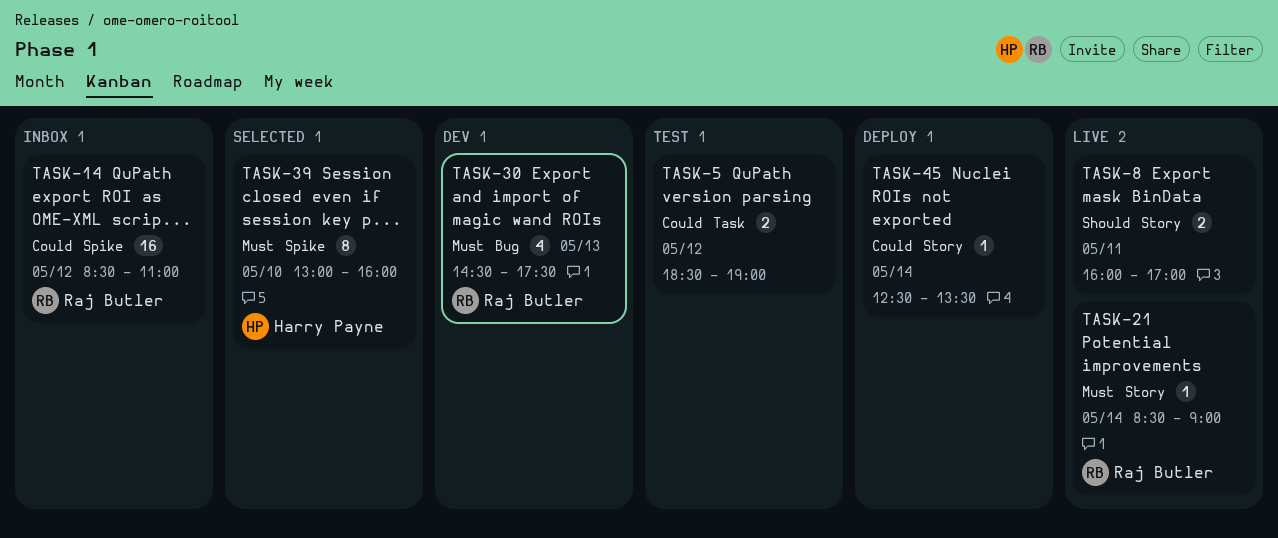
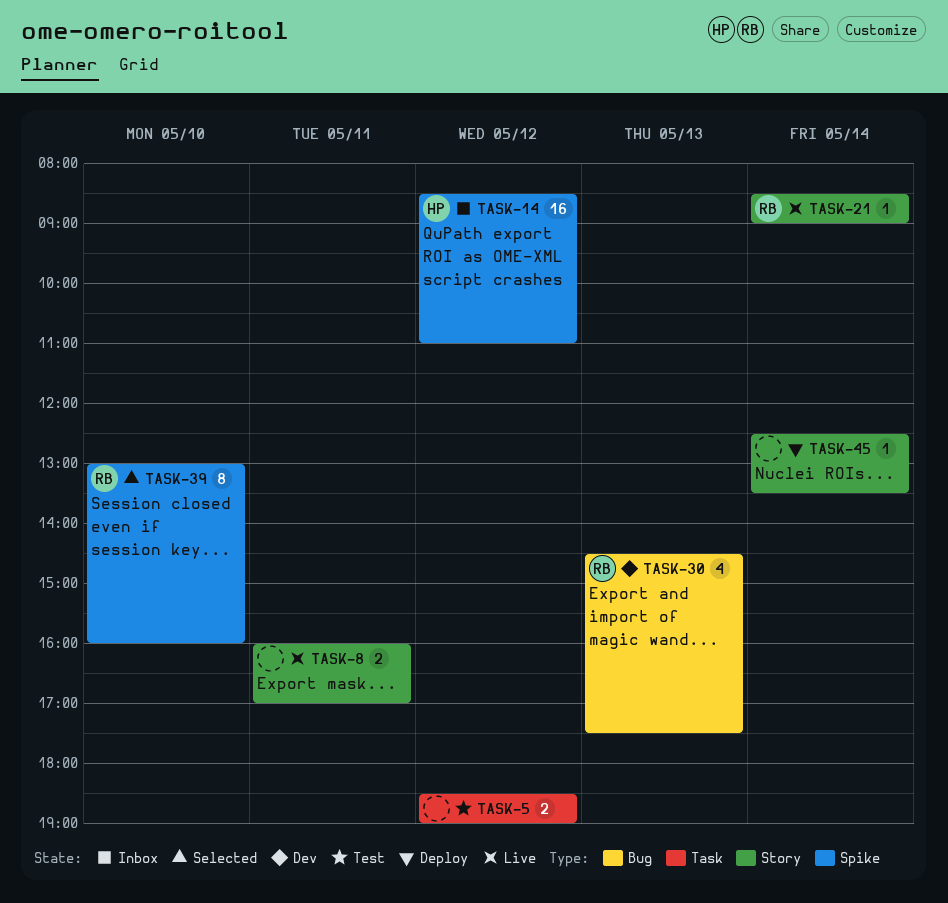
TASK-14, owner: Raj Butler -> Harry Payne
TASK-39, owner: Harry Payne -> Raj Butler

